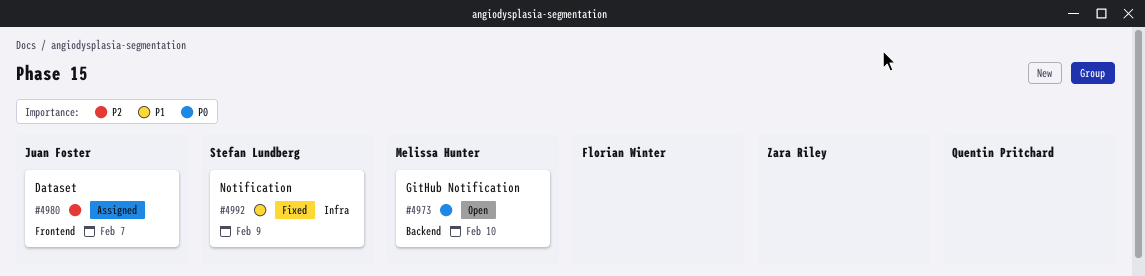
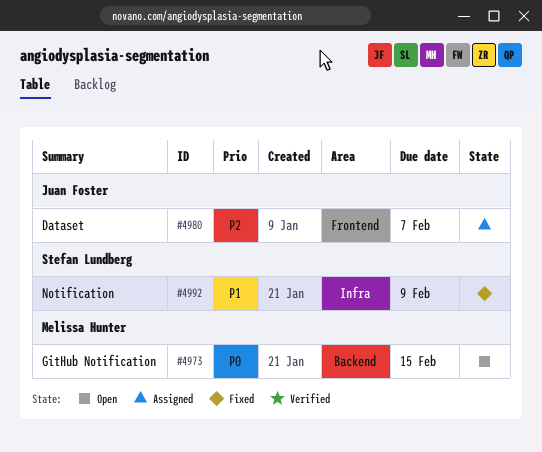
#4973, due: Feb 10 -> Feb 15

